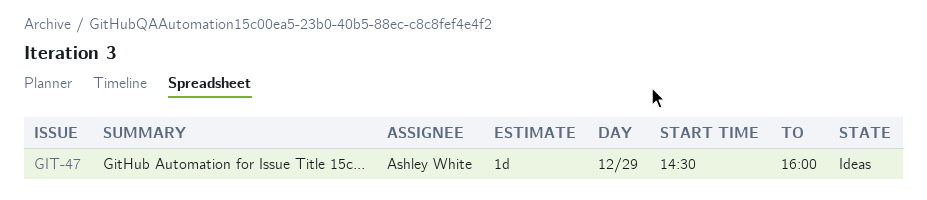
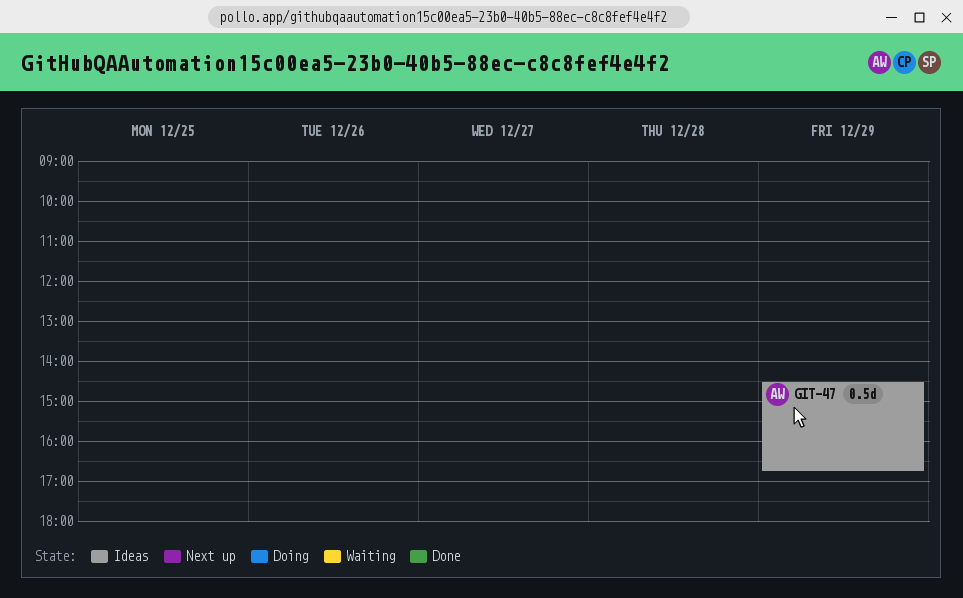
GIT-47, estimate: 1d -> 0.5d
GIT-47, ends: 16:00 -> 16:45

